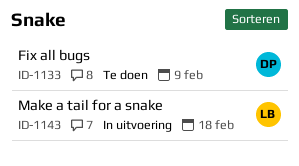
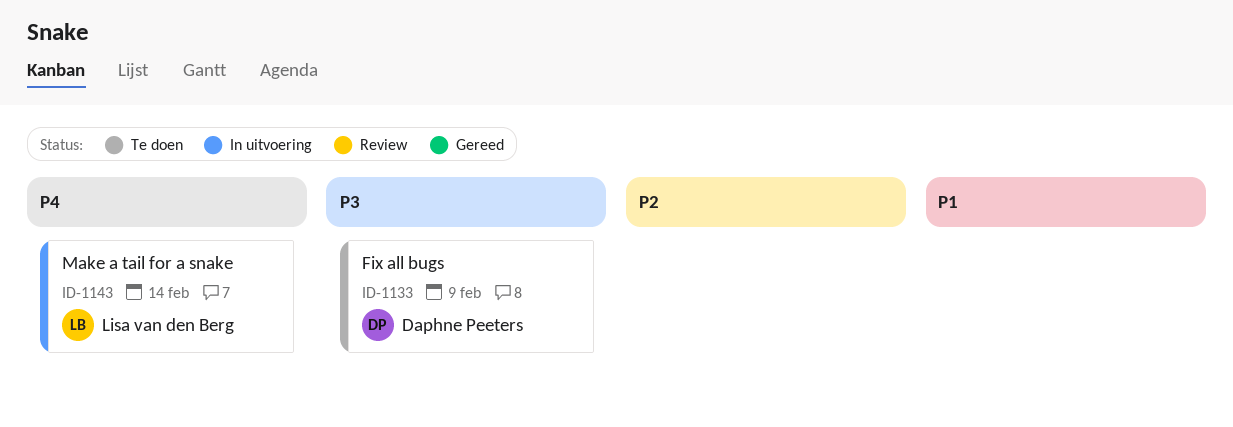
ID-1143, due: Feb 18 -> Feb 14

